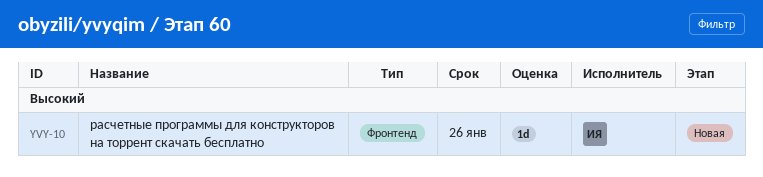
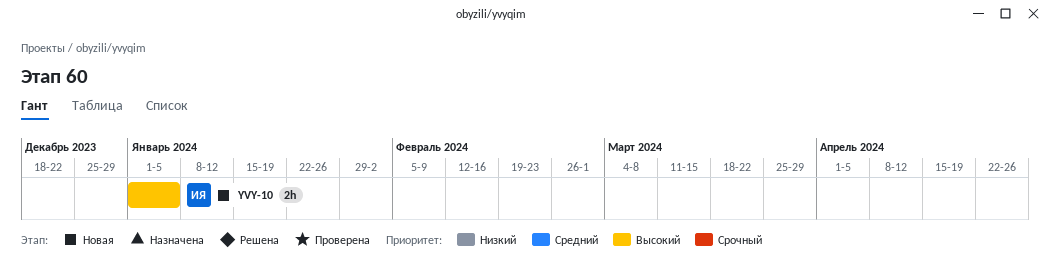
YVY-10, estimate: 1d -> 2h
YVY-10, due: Jan 26 -> Jan 5

